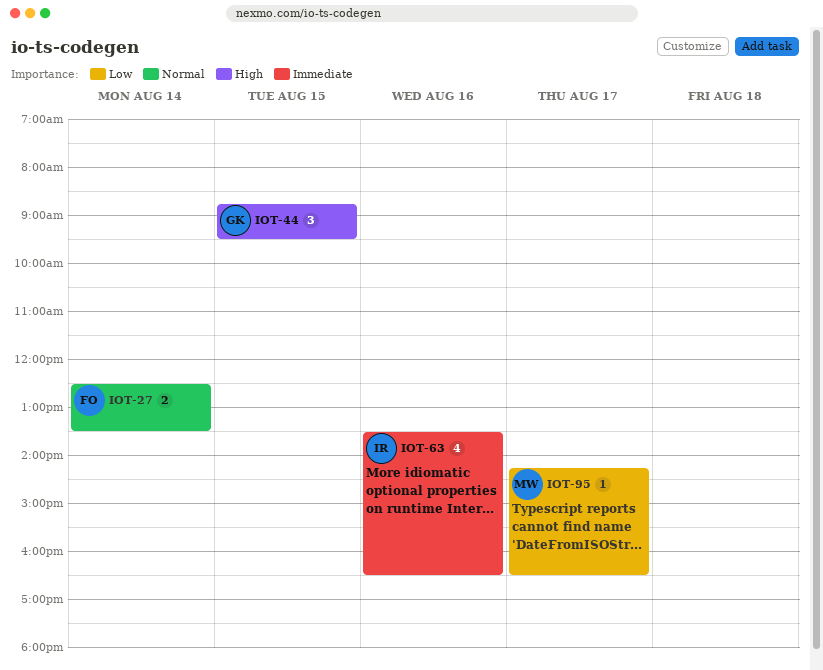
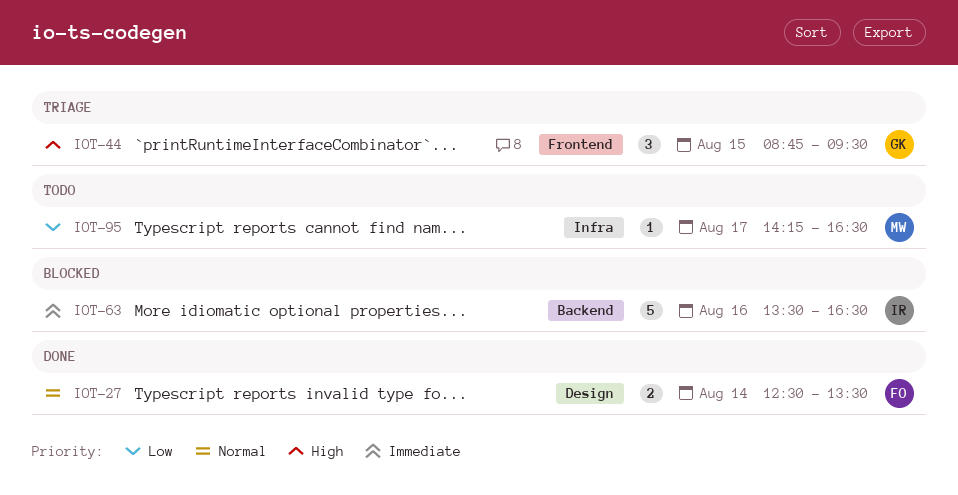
IOT-63, estimate: 4 -> 5

